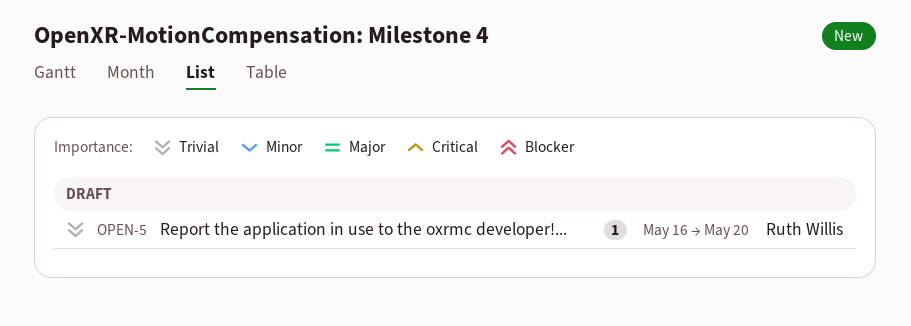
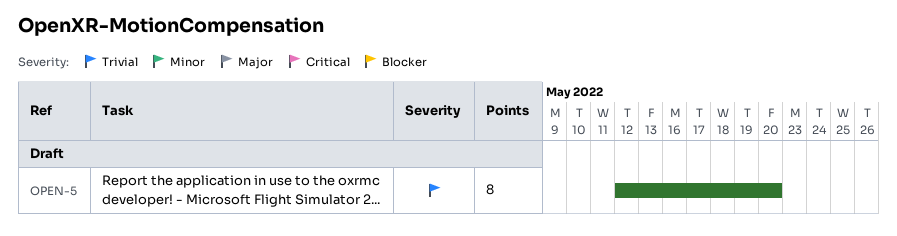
OPEN-5, estimate: 1 -> 8
OPEN-5, start: May 16 -> May 12

